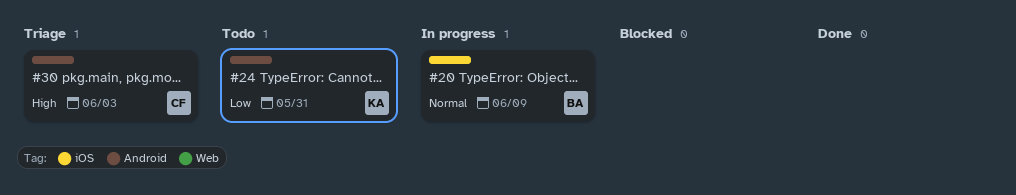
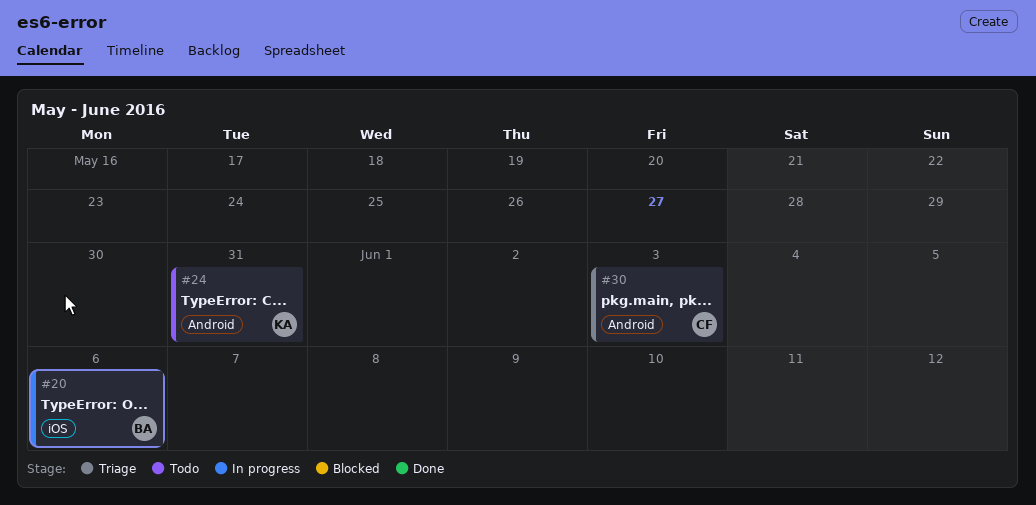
#20, due: Jun 9 -> Jun 6

